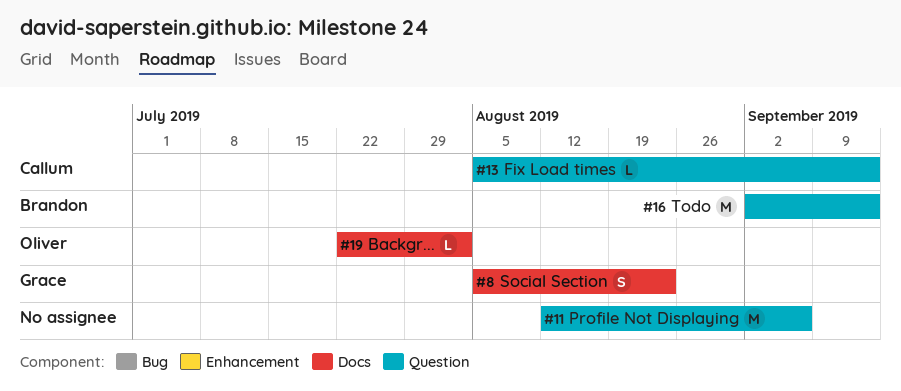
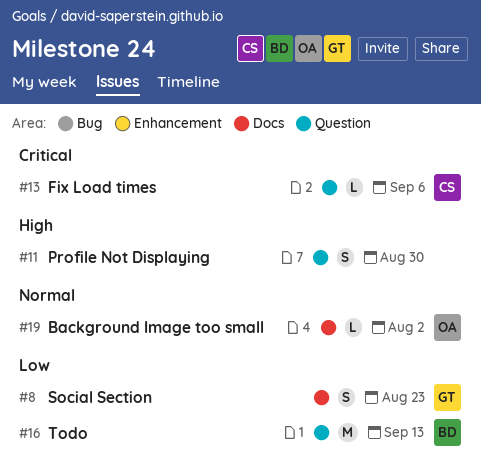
#11, estimate: M -> S
#11, due: Sep 6 -> Aug 30
#13, due: Sep 13 -> Sep 6

